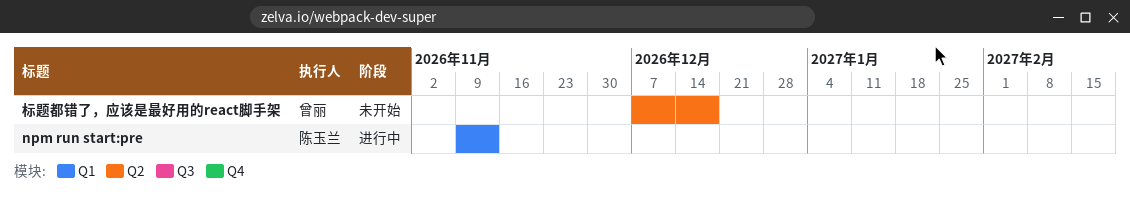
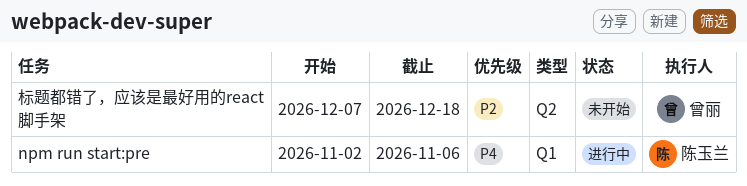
npm run start:pre, start: Nov 9 -> Nov 2
npm run start:pre, due: Nov 13 -> Nov 6

